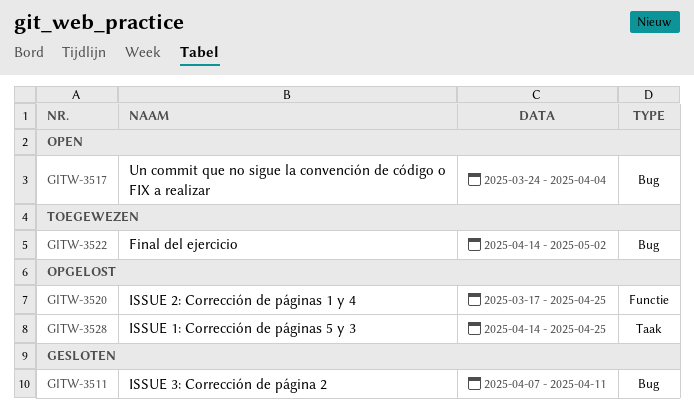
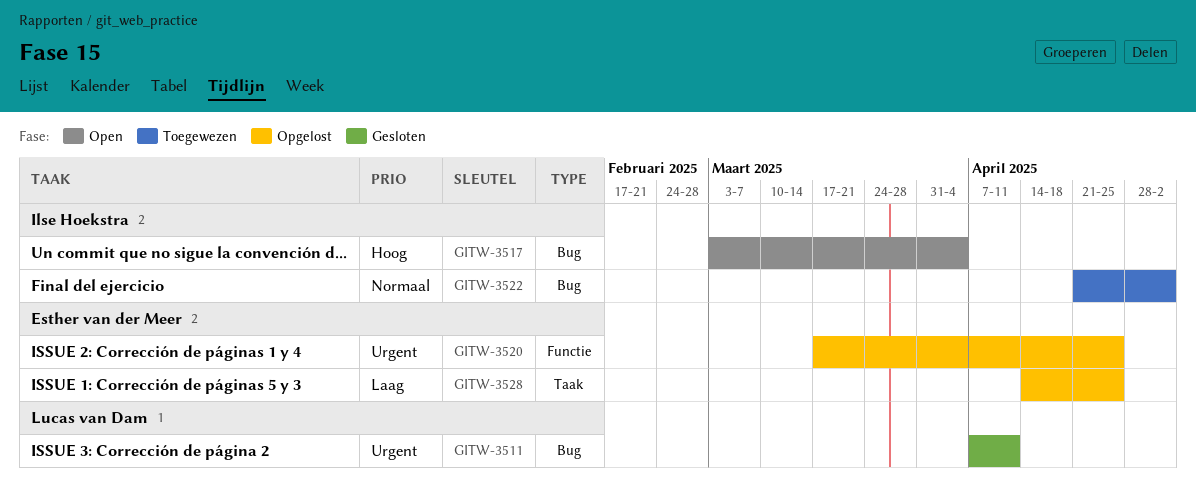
GITW-3517, start: Mar 24 -> Mar 3
GITW-3522, start: Apr 14 -> Apr 21

